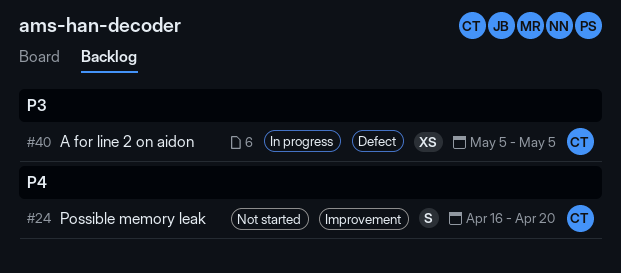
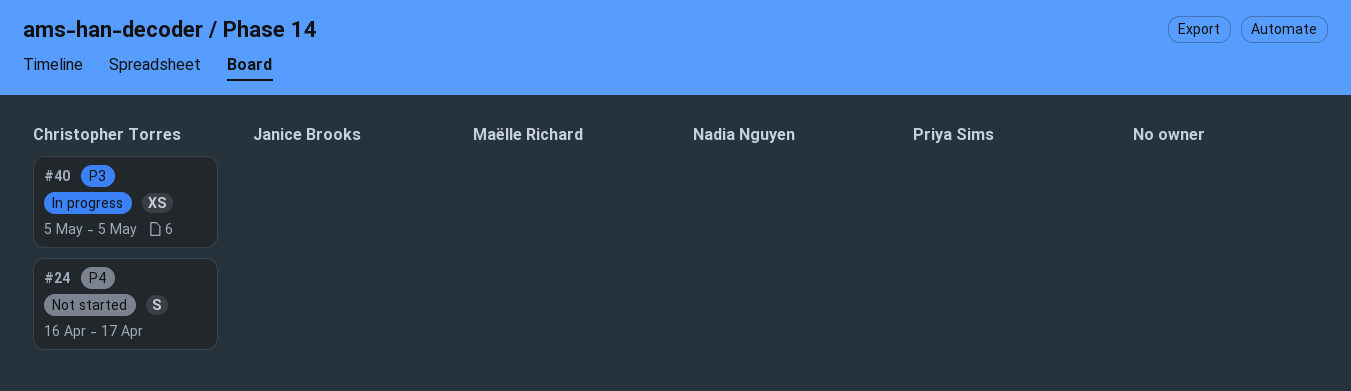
#24, due: Apr 20 -> Apr 17

